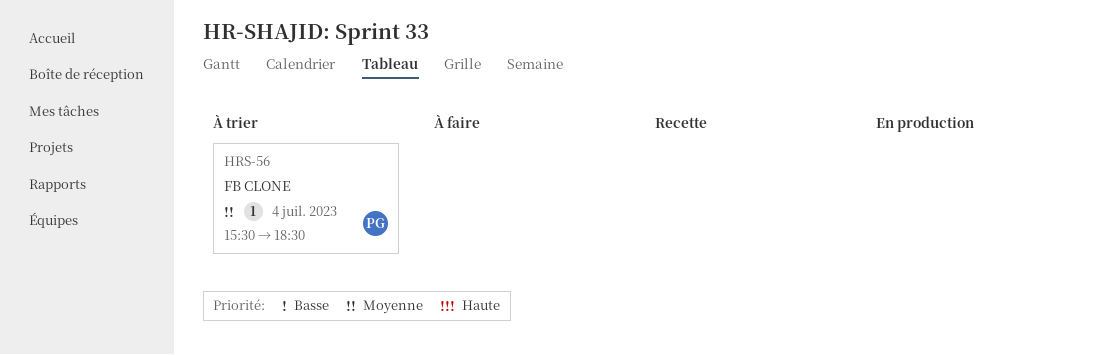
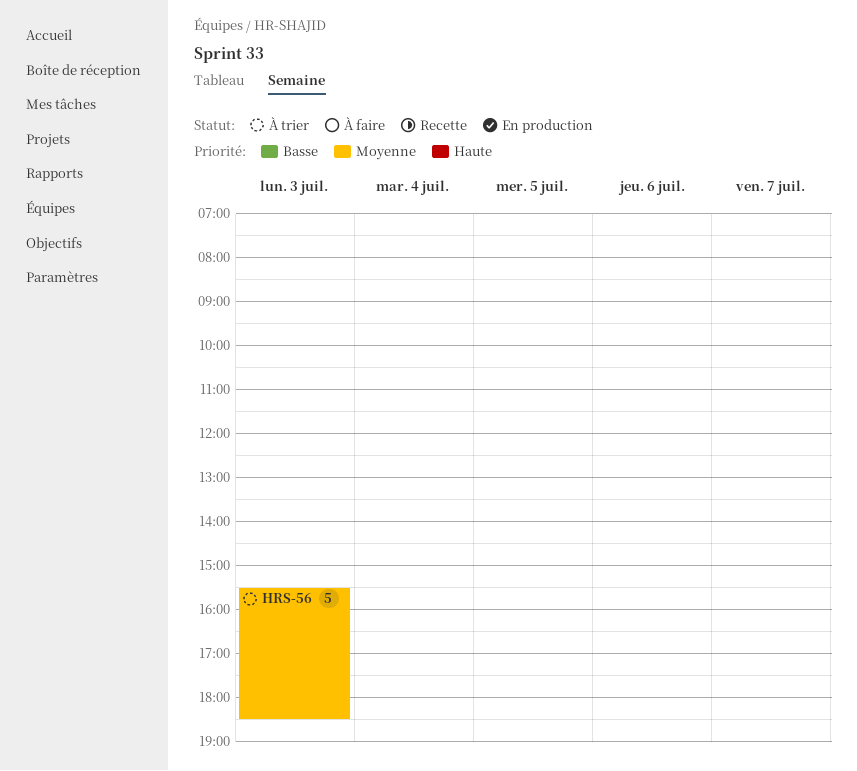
HRS-56, estimate: 1 -> 5
HRS-56, day: Jul 4 -> Jul 3

